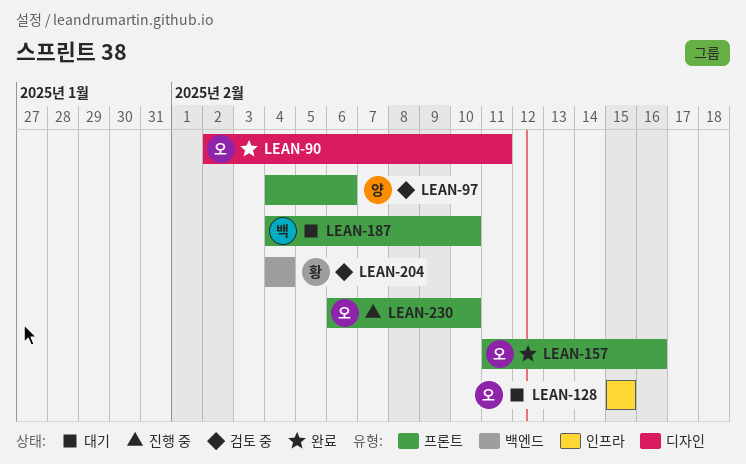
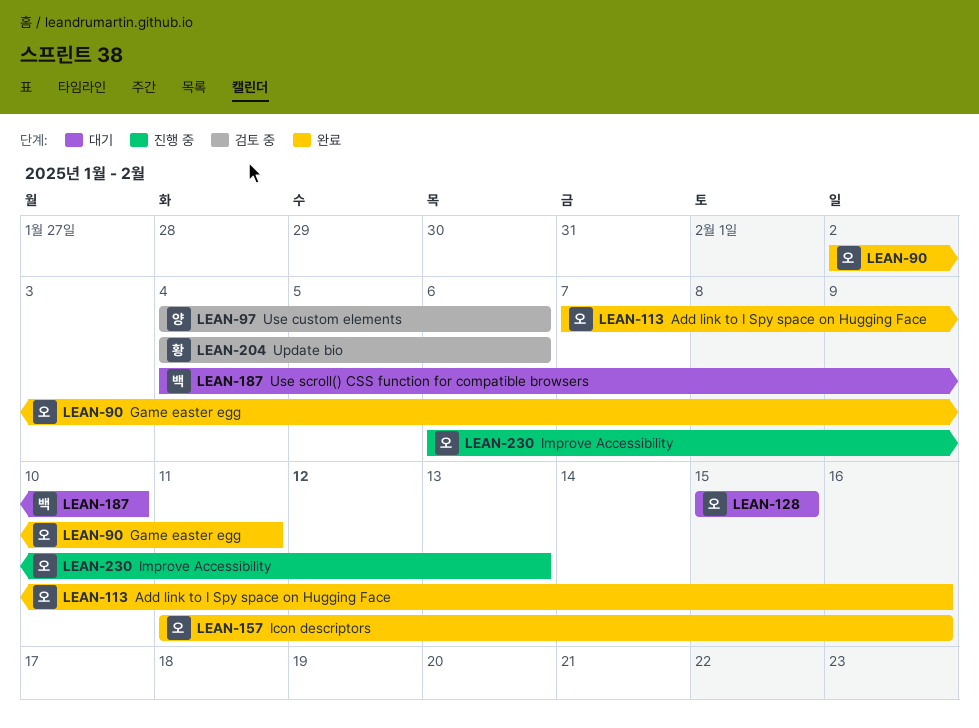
LEAN-113: none -> present
LEAN-204, due: Feb 4 -> Feb 6
LEAN-230, due: Feb 10 -> Feb 13

